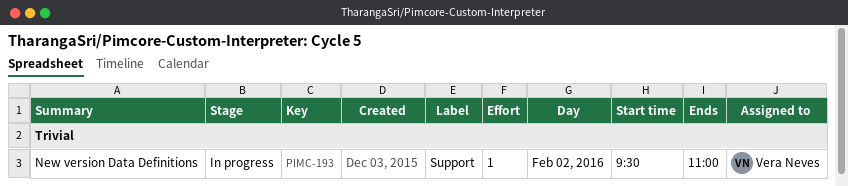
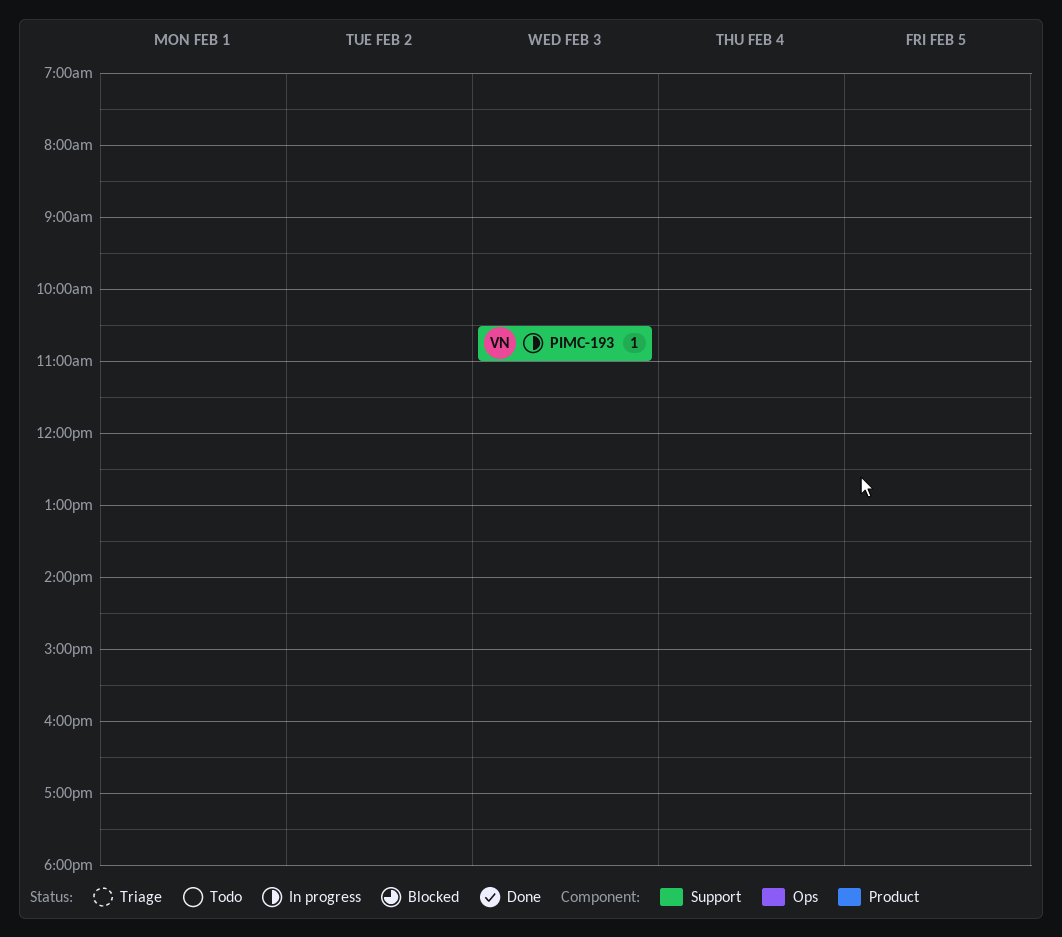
PIMC-193, day: Feb 2 -> Feb 3
PIMC-193, begins: 09:30 -> 10:30

